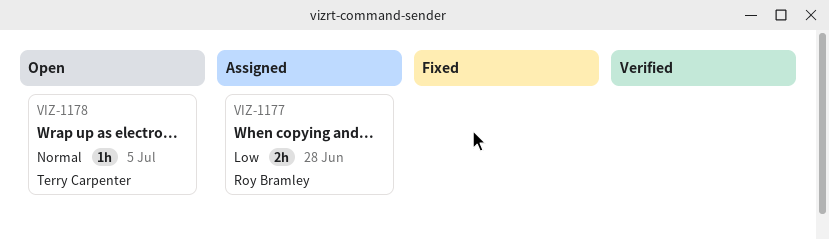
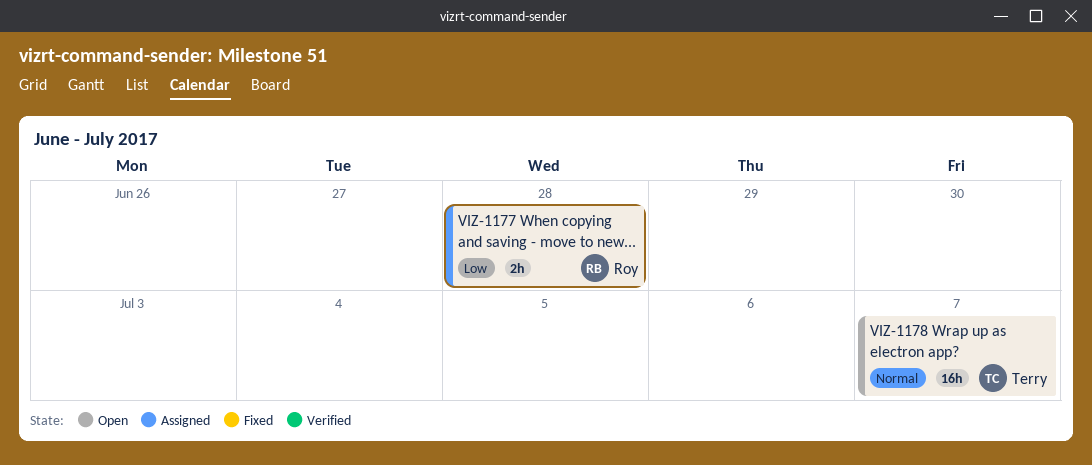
VIZ-1178, estimate: 1h -> 16h
VIZ-1178, due: Jul 5 -> Jul 7

